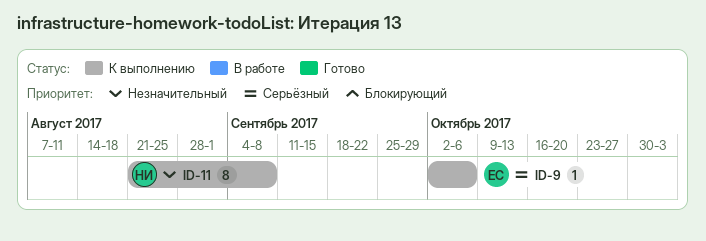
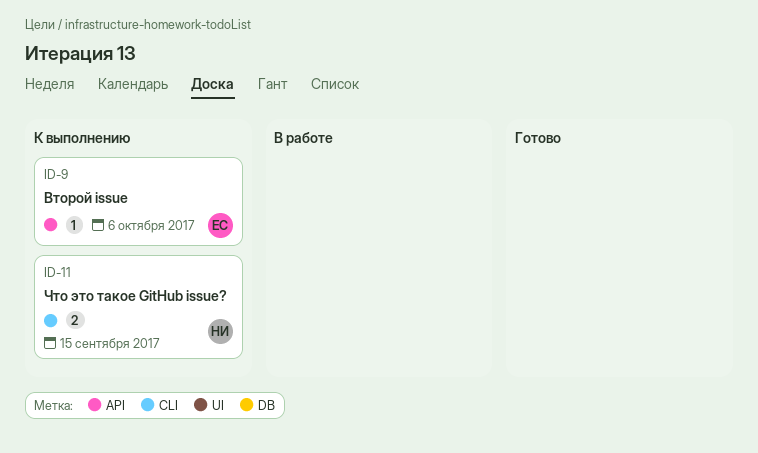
ID-11, estimate: 8 -> 2
ID-11, due: Sep 8 -> Sep 15

